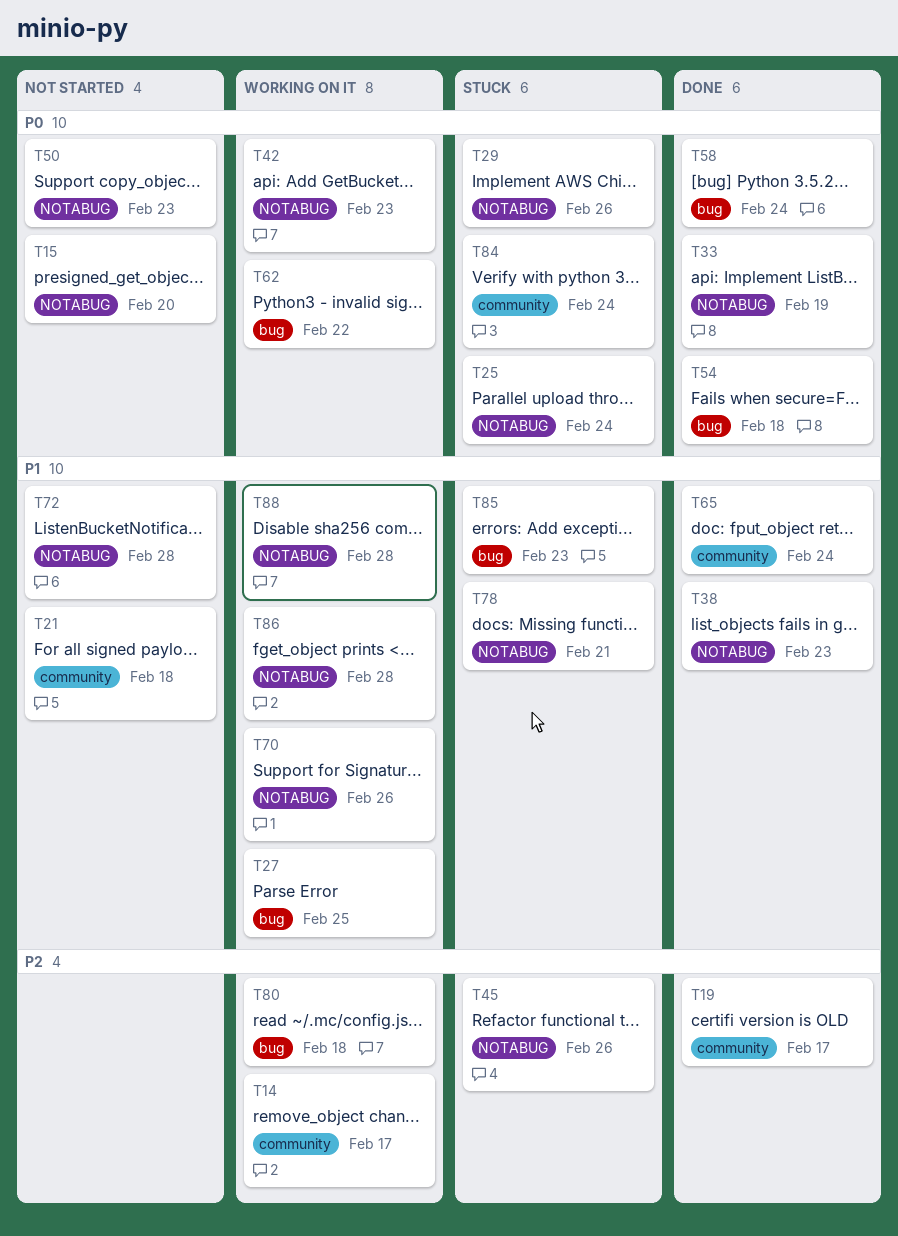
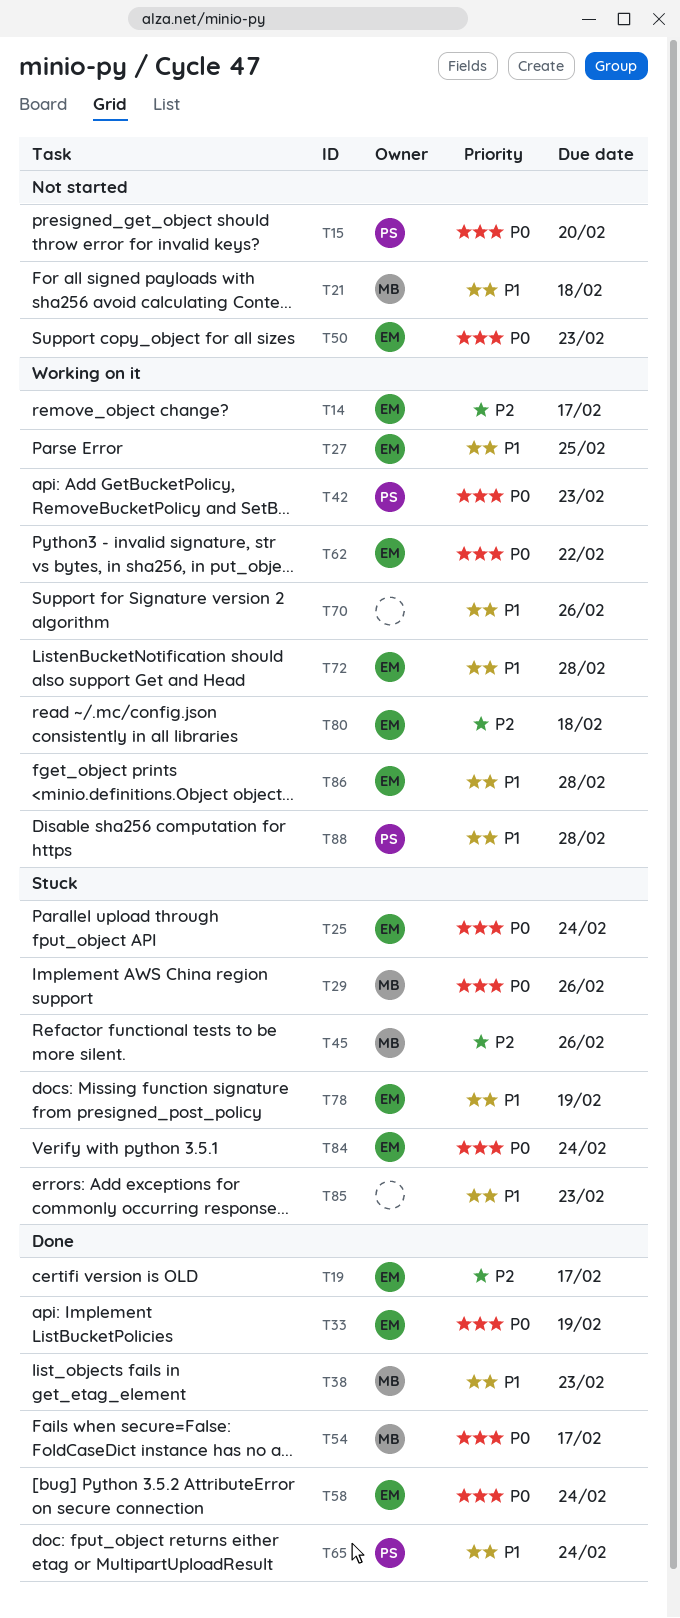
T54, due: Feb 18 -> Feb 17
T72, status: Not started -> Working on it
T78, due: Feb 21 -> Feb 19

